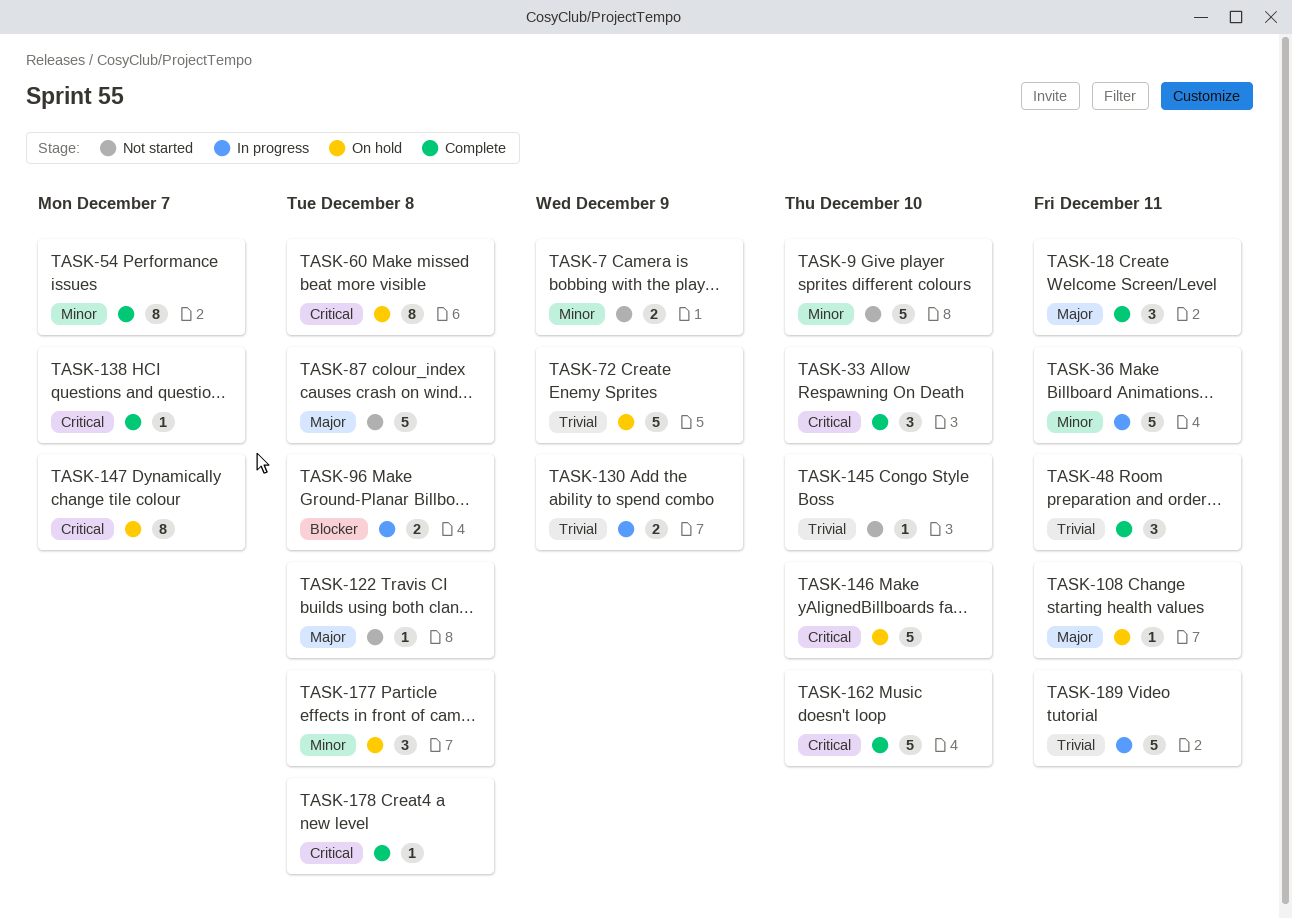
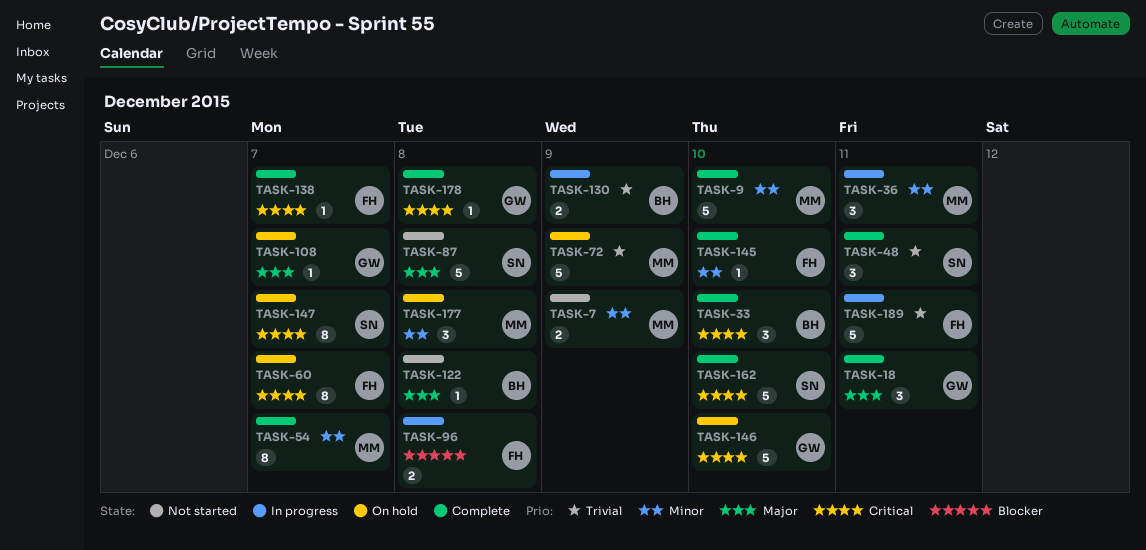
TASK-9, status: Not started -> Complete
TASK-36, estimate: 5 -> 3
TASK-60, due: Dec 8 -> Dec 7
TASK-108, due: Dec 11 -> Dec 7
TASK-145, status: Not started -> Complete
TASK-145, priority: Trivial -> Minor

